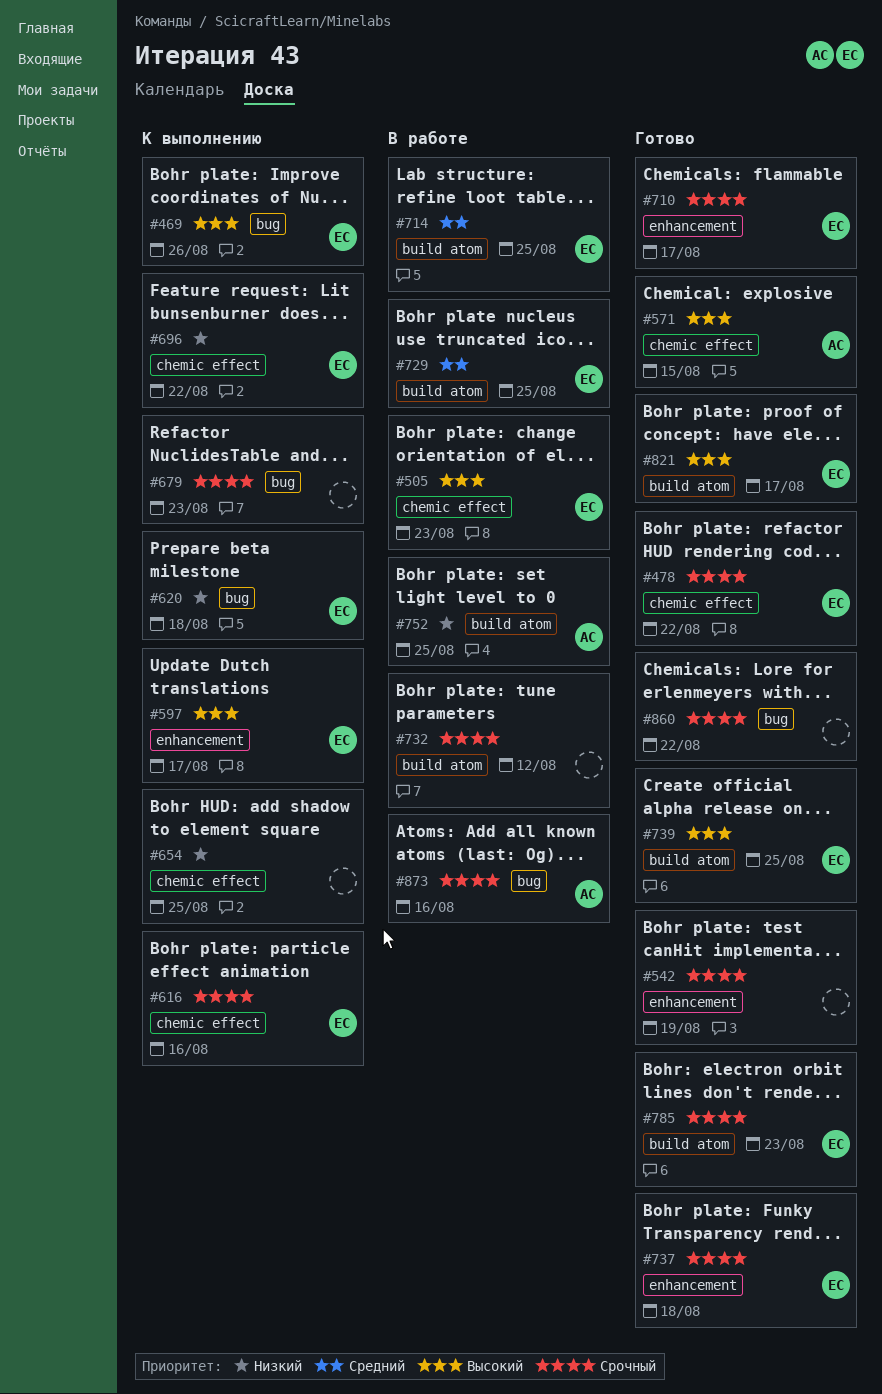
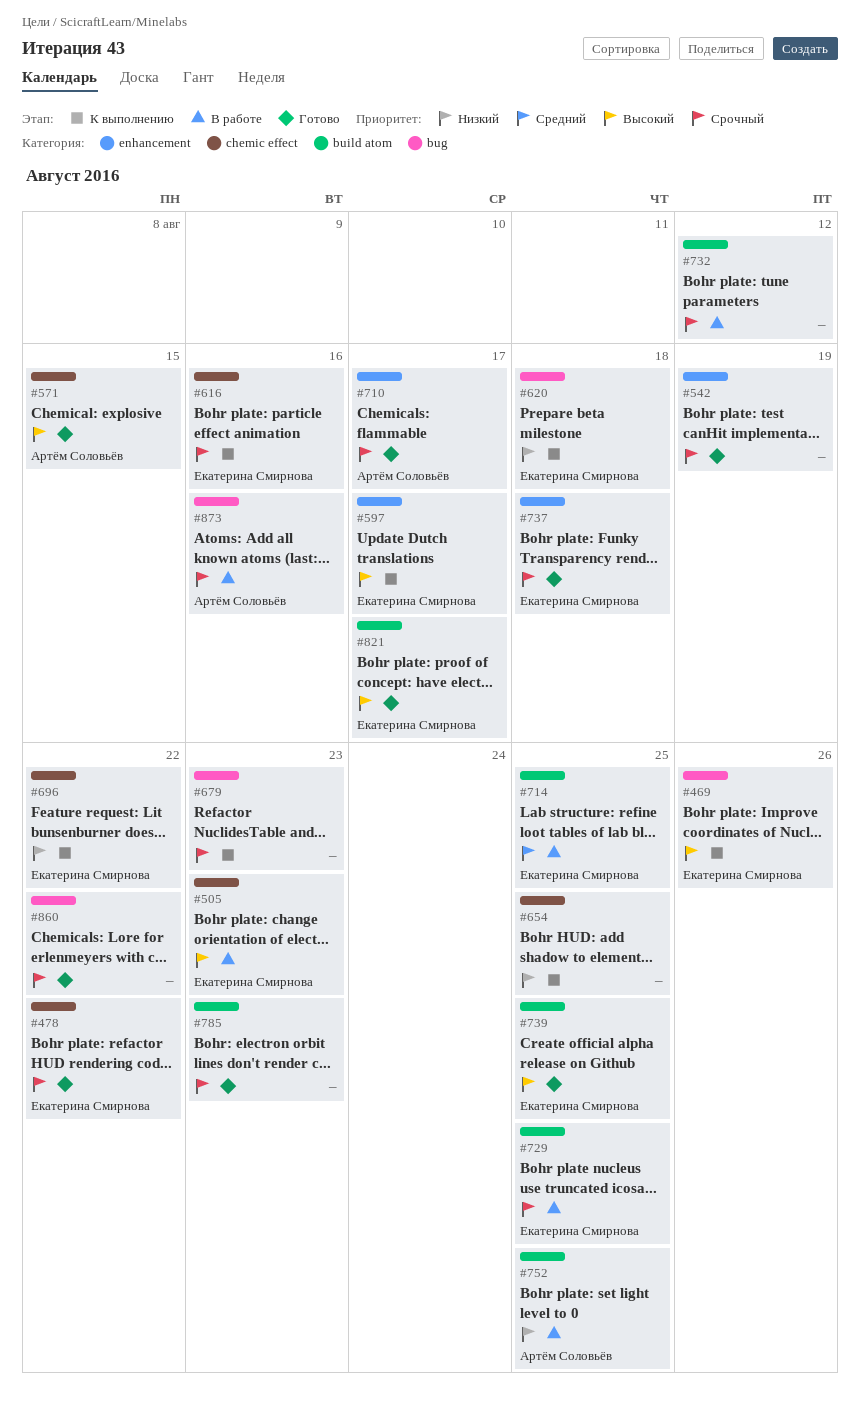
#710, owner: Екатерина Смирнова -> Артём Соловьёв
#729, priority: Средний -> Срочный
#785, owner: Екатерина Смирнова -> none

